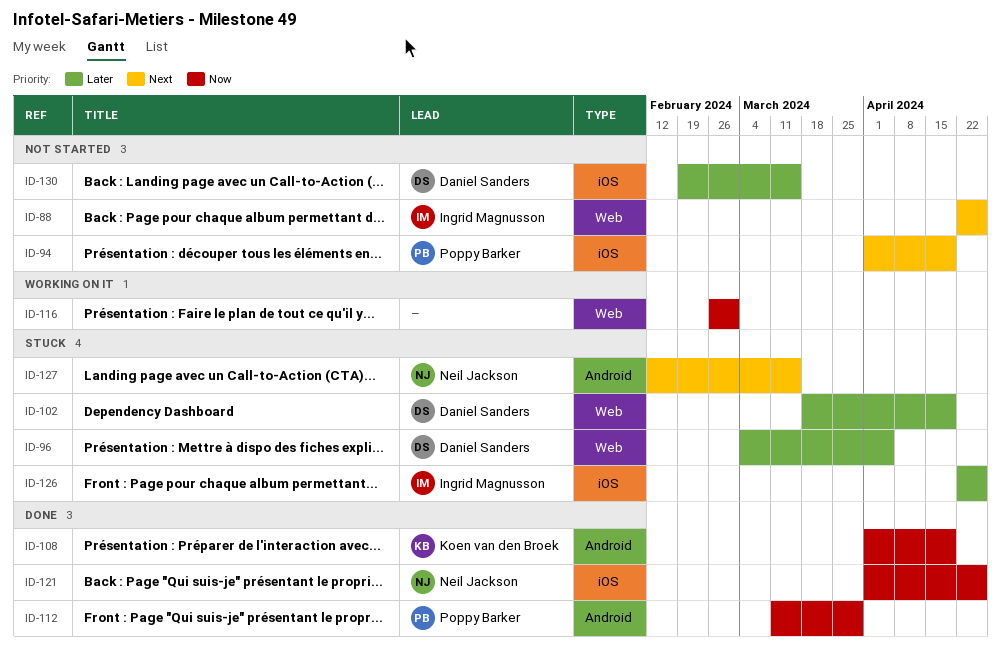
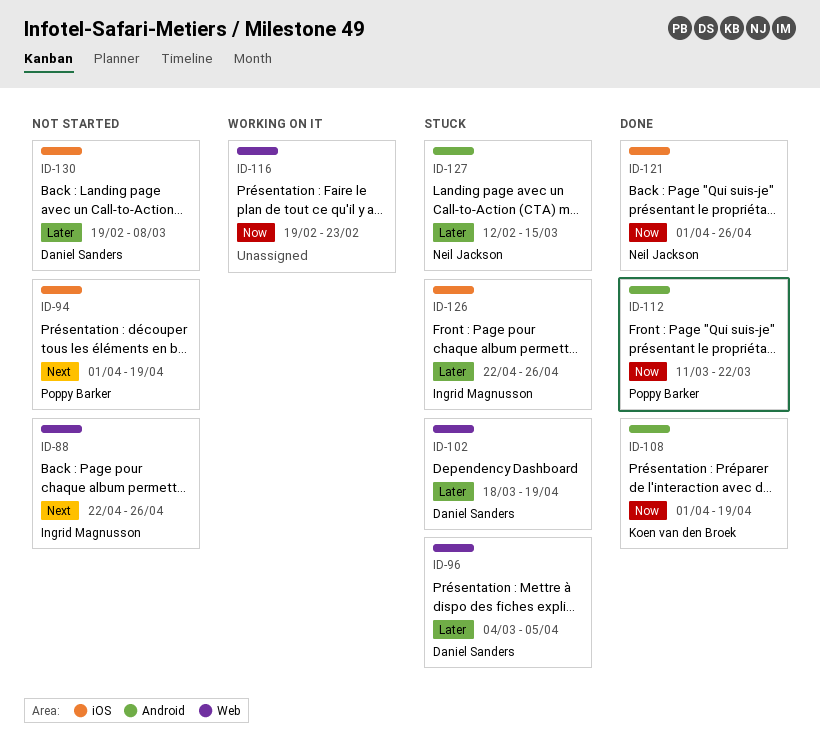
ID-112, due: Mar 29 -> Mar 22
ID-116, start: Feb 26 -> Feb 19
ID-116, due: Mar 1 -> Feb 23
ID-127, priority: Next -> Later
ID-130, due: Mar 15 -> Mar 8

